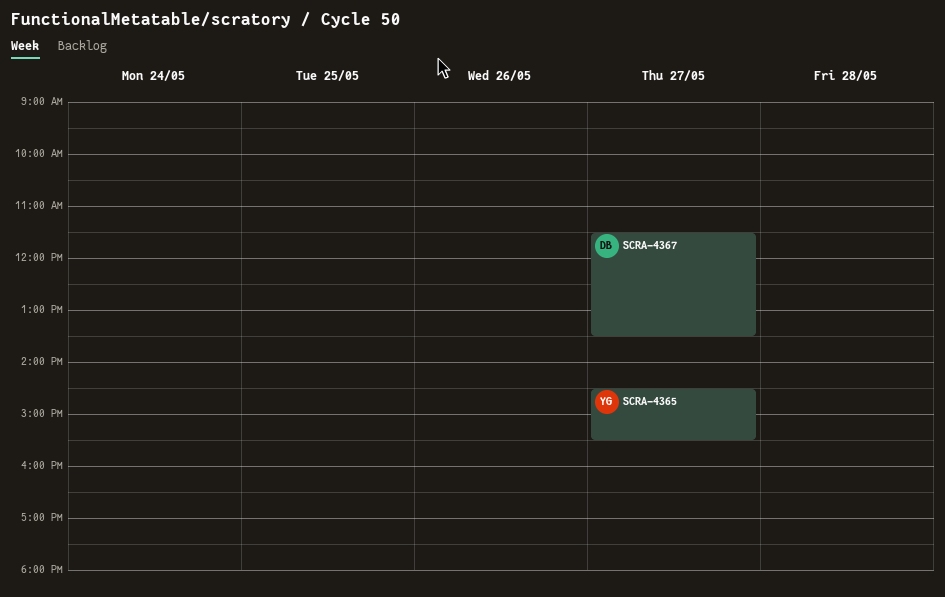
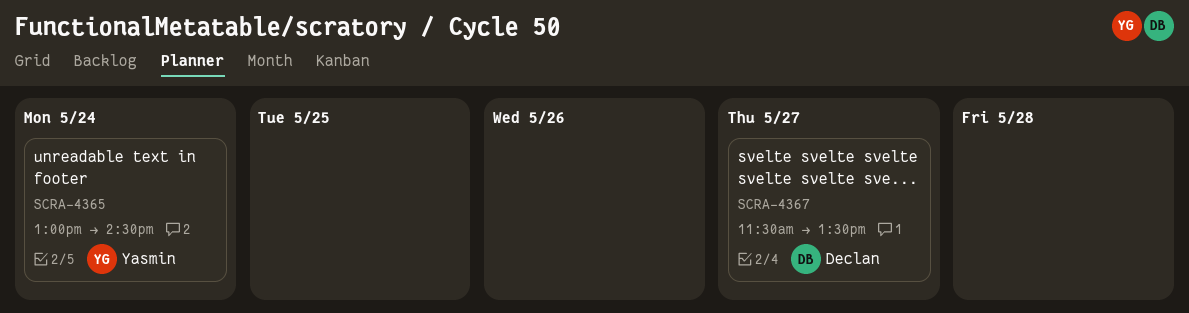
SCRA-4365, day: May 27 -> May 24
SCRA-4365, begins: 14:30 -> 13:00
SCRA-4365, ends: 15:30 -> 14:30

